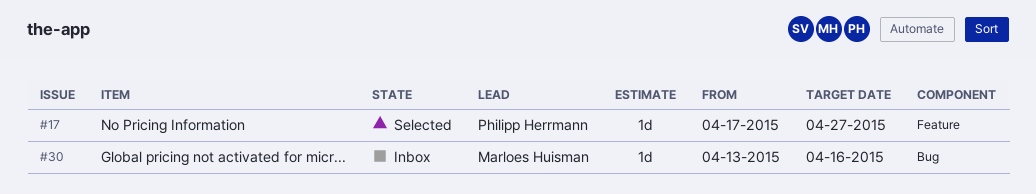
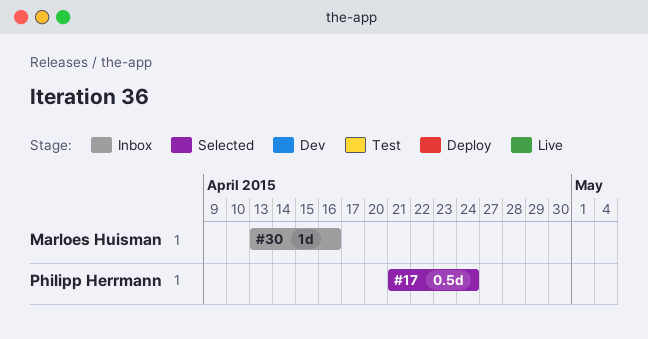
#17, estimate: 1d -> 0.5d
#17, start: Apr 17 -> Apr 21
#17, due: Apr 27 -> Apr 24

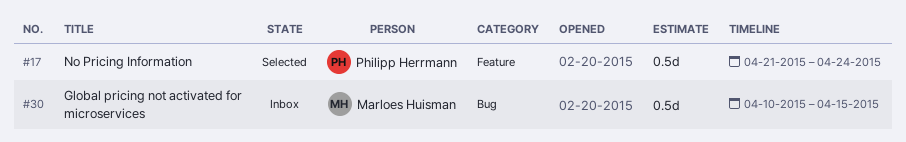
#30, estimate: 1d -> 0.5d
#30, start: Apr 13 -> Apr 10
#30, due: Apr 16 -> Apr 15

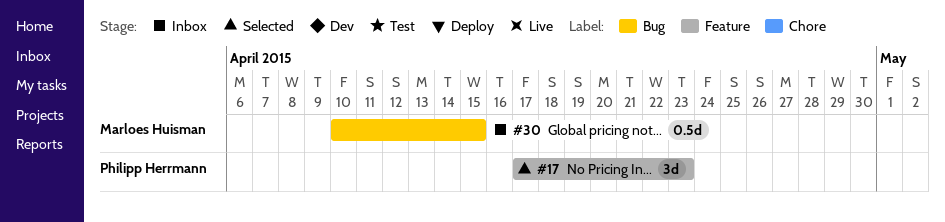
#17, estimate: 0.5d -> 3d
#17, start: Apr 21 -> Apr 17
#17, due: Apr 24 -> Apr 23

